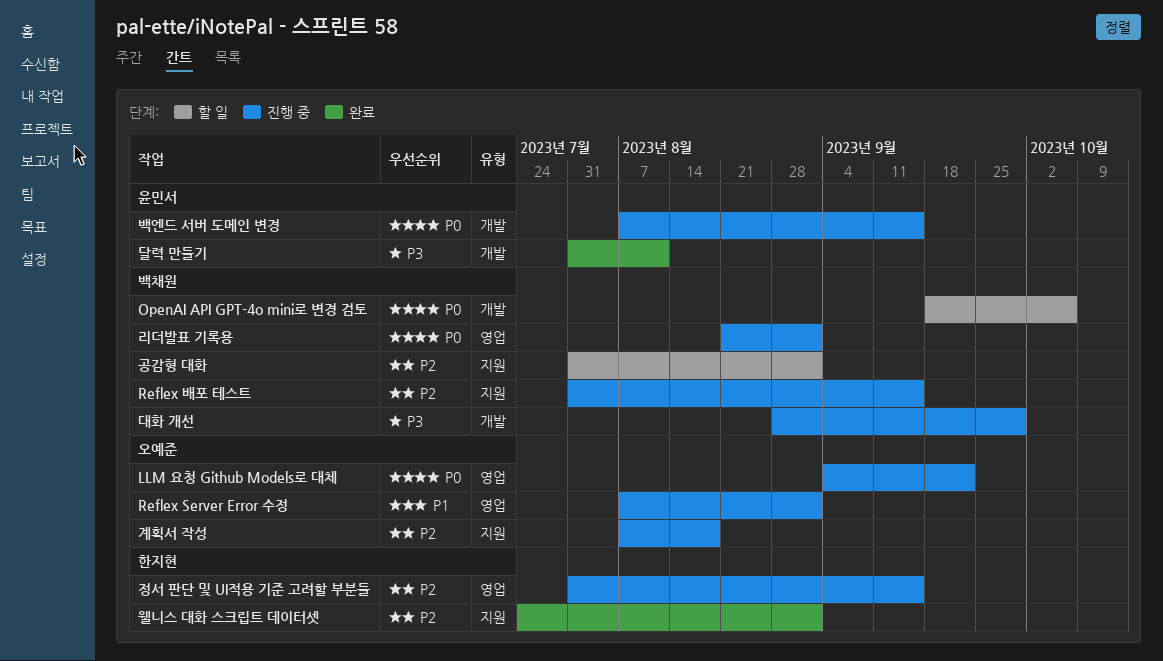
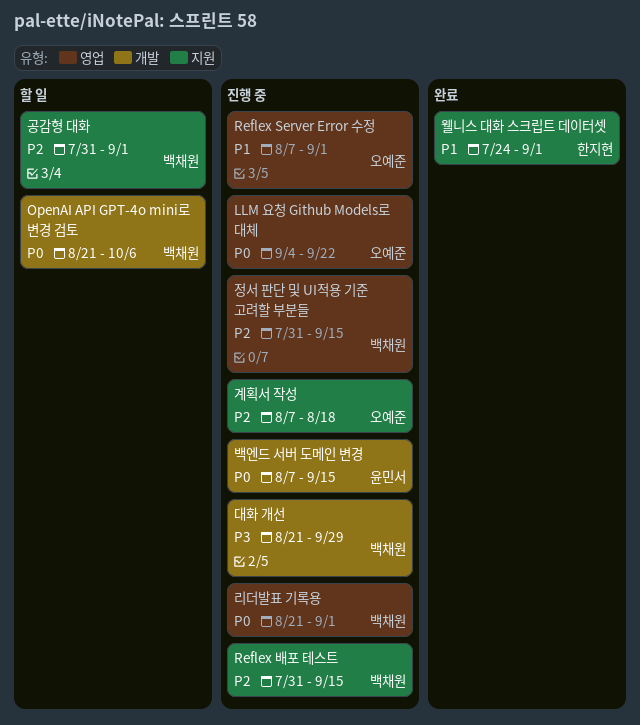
OpenAI API GPT-4o mini로 변경 검토, start: Sep 18 -> Aug 21
달력 만들기: present -> none
대화 개선, start: Aug 28 -> Aug 21
웰니스 대화 스크립트 데이터셋, priority: P2 -> P1
정서 판단 및 UI적용 기준 고려할 부분들, owner: 한지현 -> 백채원

